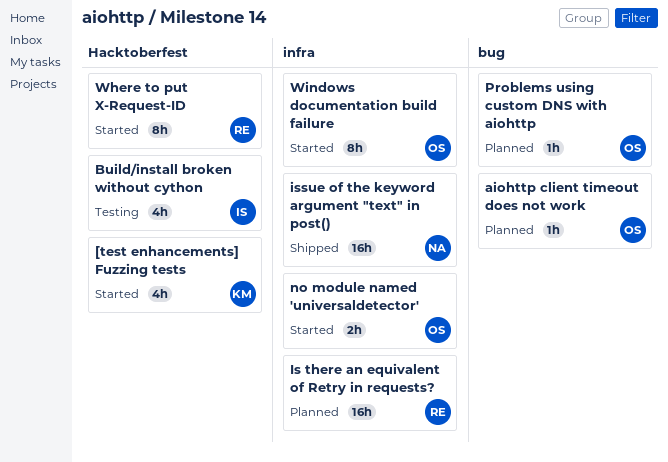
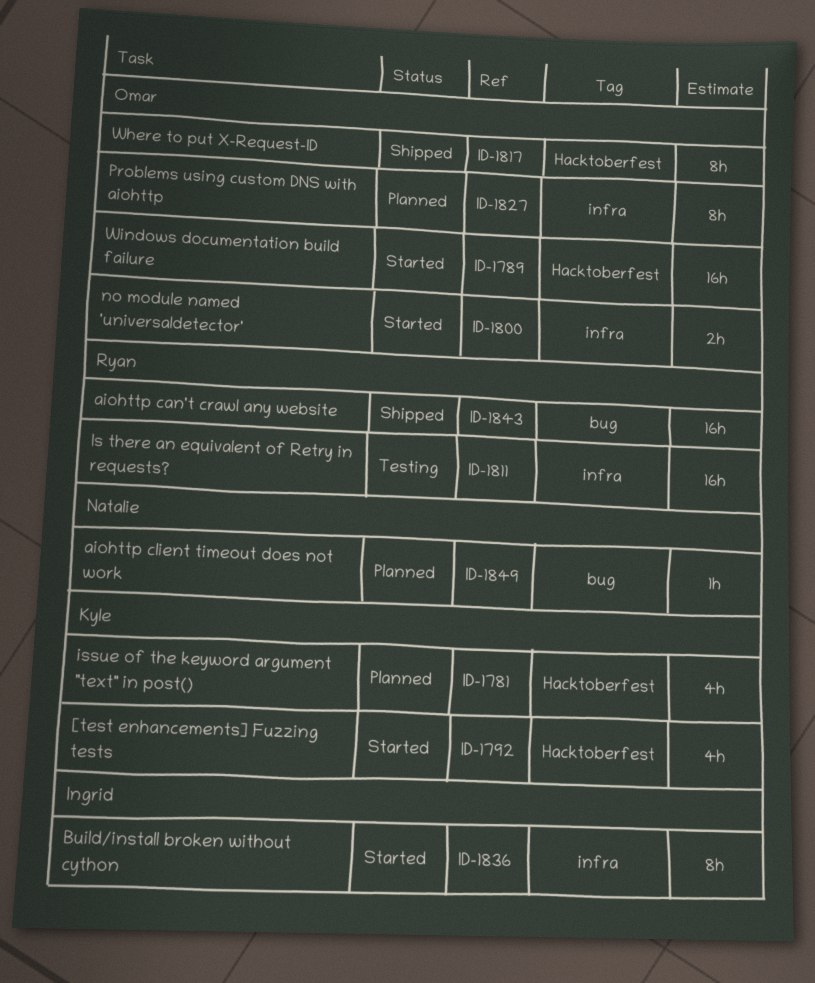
aiohttp can't crawl any website: none -> present
aiohttp client timeout does not work, owner: Omar -> Natalie
Build/install broken without cython, status: Testing -> Started
Build/install broken without cython, label: Hacktoberfest -> infra
Build/install broken without cython, estimate: 4h -> 8h
Is there an equivalent of Retry in requests?, status: Planned -> Testing
issue of the keyword argument "text" in post(), status: Shipped -> Planned
issue of the keyword argument "text" in post(), owner: Natalie -> Kyle
issue of the keyword argument "text" in post(), label: infra -> Hacktoberfest
issue of the keyword argument "text" in post(), estimate: 16h -> 4h
Problems using custom DNS with aiohttp, label: bug -> infra
Problems using custom DNS with aiohttp, estimate: 1h -> 8h
Where to put X-Request-ID, status: Started -> Shipped
Where to put X-Request-ID, owner: Ryan -> Omar
Windows documentation build failure, label: infra -> Hacktoberfest
Windows documentation build failure, estimate: 8h -> 16h

